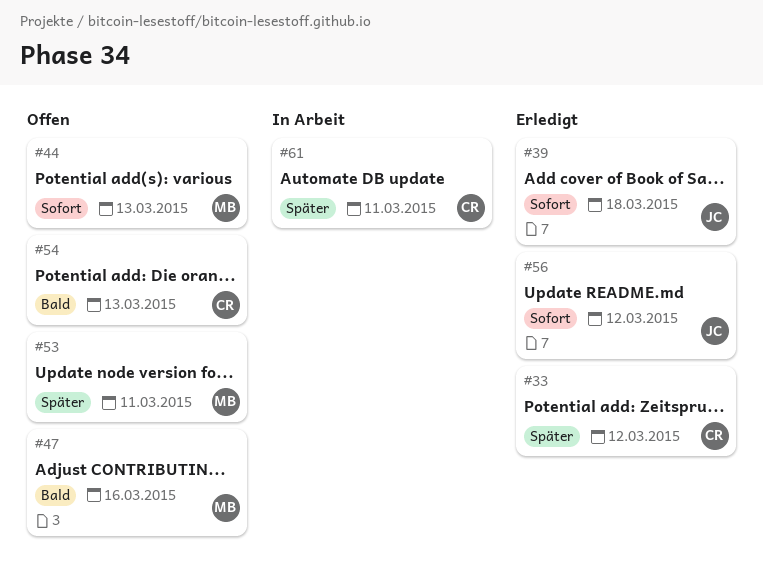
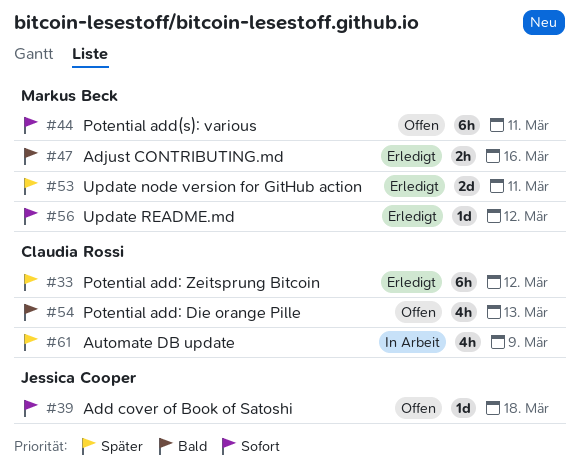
#39, status: Erledigt -> Offen
#44, due: Mar 13 -> Mar 11
#47, status: Offen -> Erledigt
#53, status: Offen -> Erledigt
#56, owner: Jessica Cooper -> Markus Beck
#61, due: Mar 11 -> Mar 9

